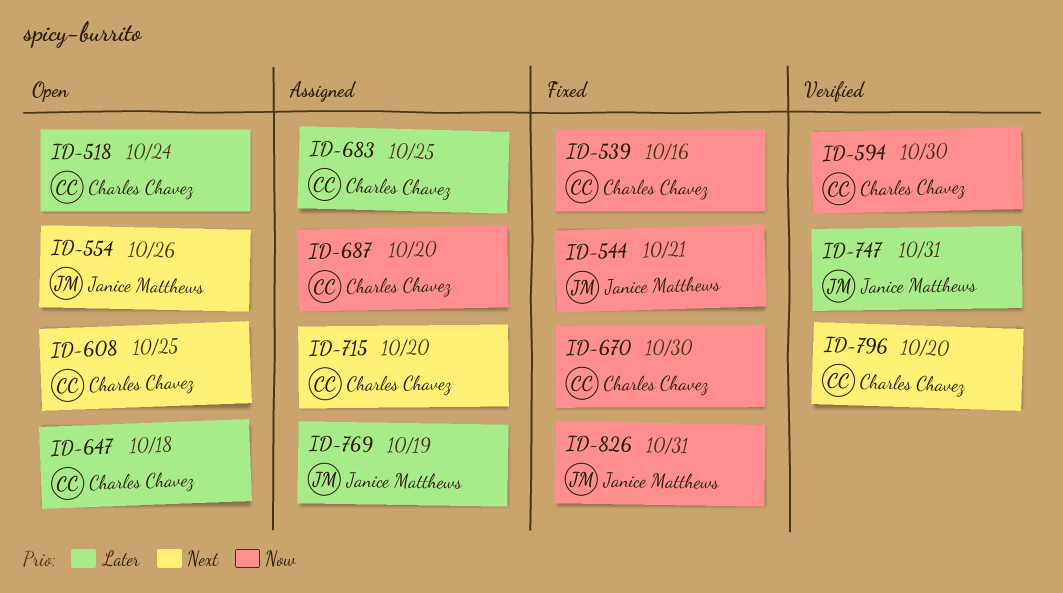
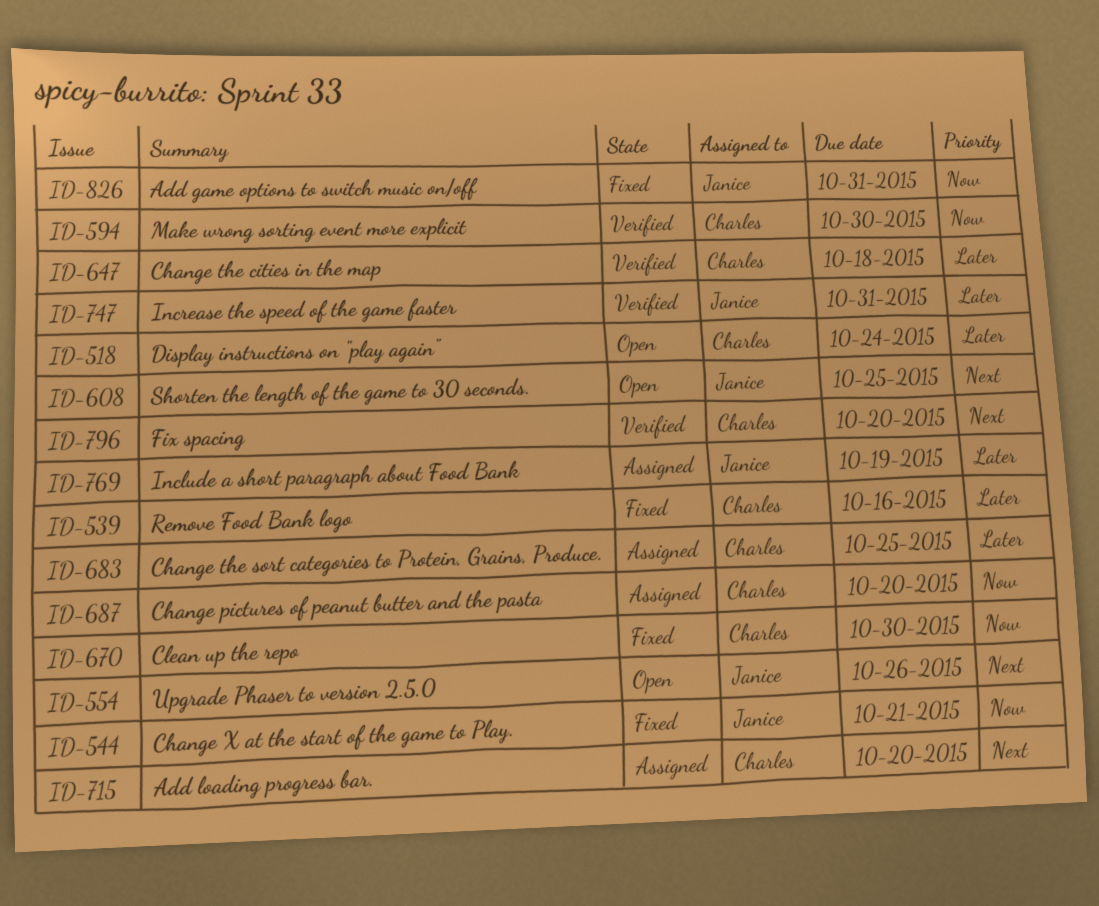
ID-539, priority: Now -> Later
ID-608, owner: Charles Chavez -> Janice Matthews
ID-647, status: Open -> Verified

